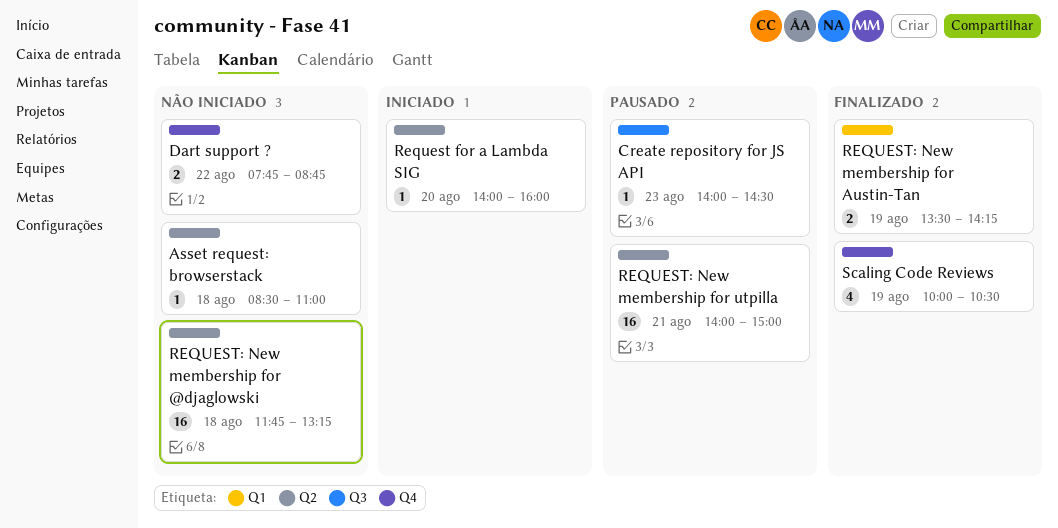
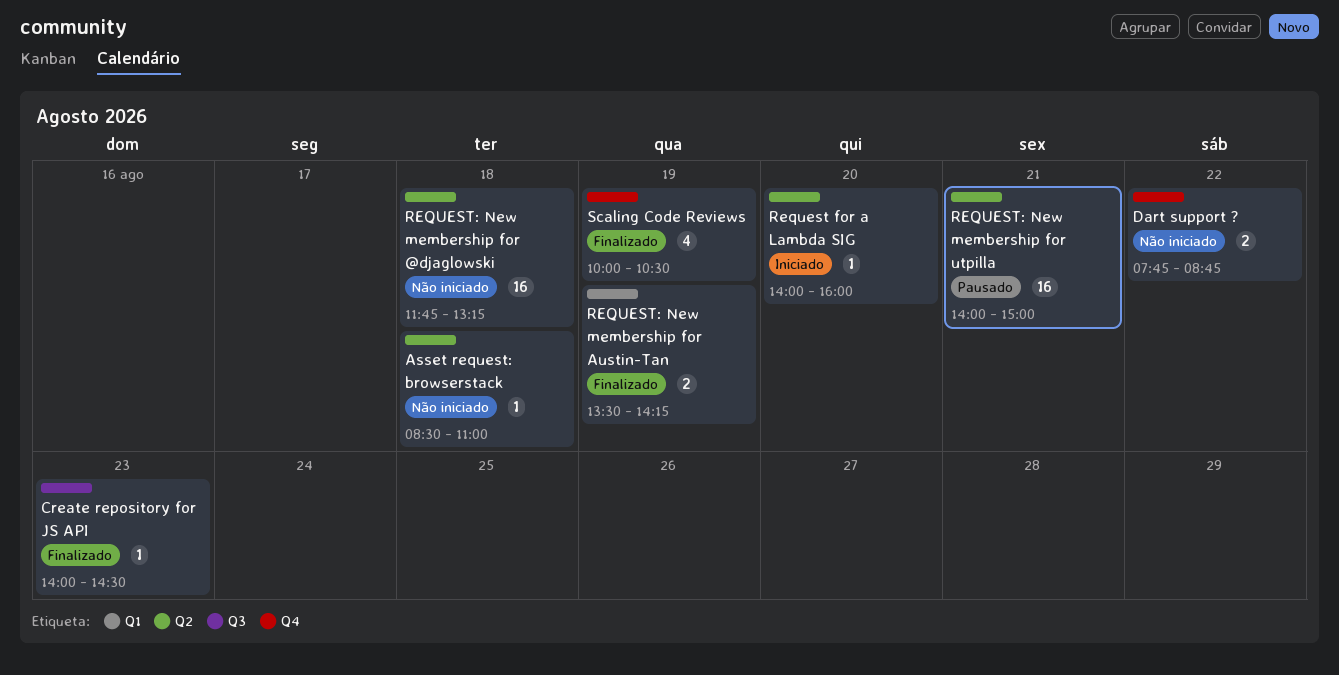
Create repository for JS API, status: Pausado -> Finalizado

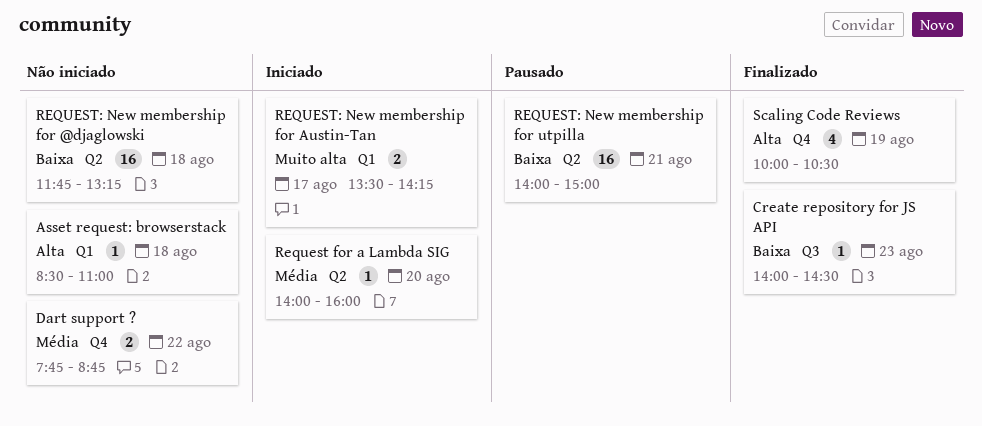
Asset request: browserstack, label: Q2 -> Q1
REQUEST: New membership for Austin-Tan, status: Finalizado -> Iniciado
REQUEST: New membership for Austin-Tan, day: Aug 19 -> Aug 17

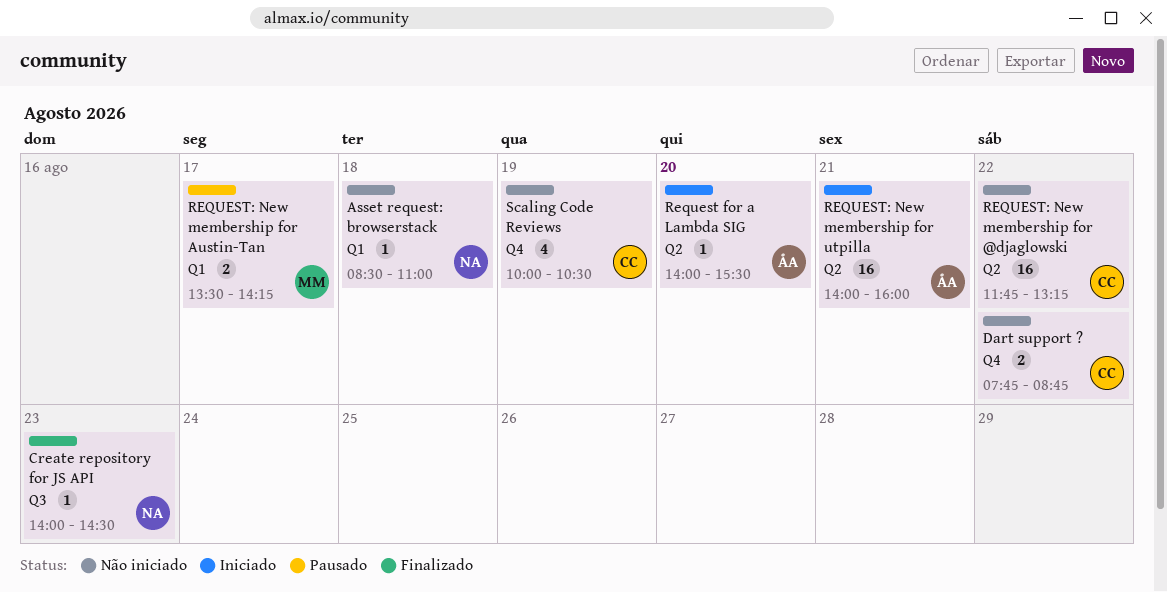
Request for a Lambda SIG, ends: 16:00 -> 15:30
REQUEST: New membership for @djaglowski, day: Aug 18 -> Aug 22
REQUEST: New membership for Austin-Tan, status: Iniciado -> Pausado
REQUEST: New membership for utpilla, status: Pausado -> Iniciado
REQUEST: New membership for utpilla, ends: 15:00 -> 16:00
Scaling Code Reviews, status: Finalizado -> Não iniciado

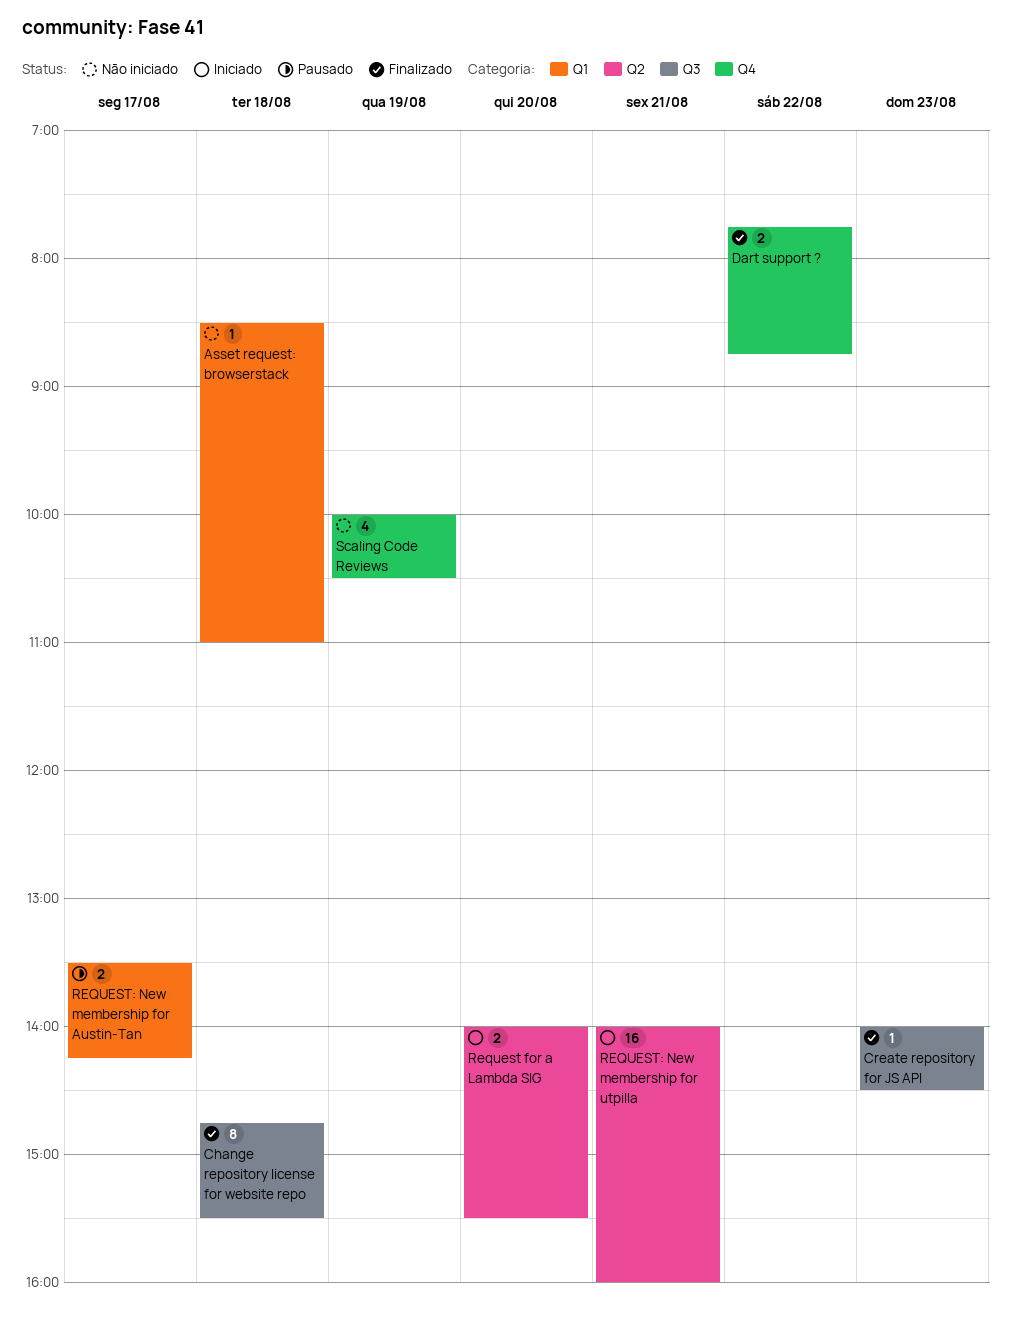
Change repository license for website repo: none -> present
Dart support ?, status: Não iniciado -> Finalizado
Request for a Lambda SIG, estimate: 1 -> 2
REQUEST: New membership for @djaglowski: present -> none

